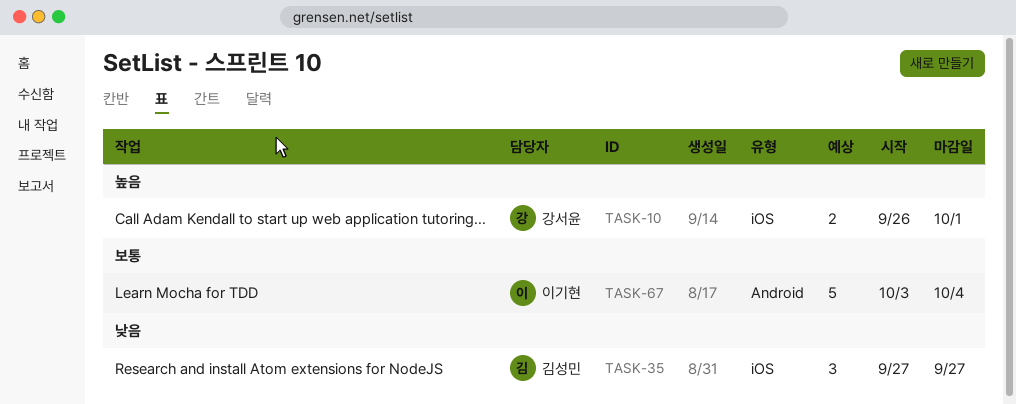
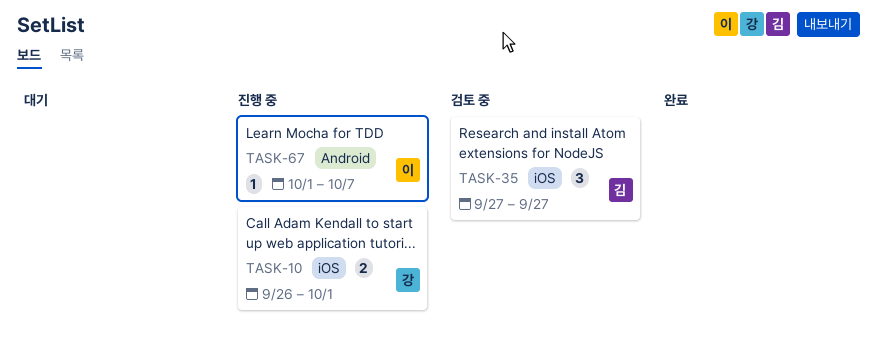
TASK-67, estimate: 5 -> 1
TASK-67, start: Oct 3 -> Oct 1
TASK-67, due: Oct 4 -> Oct 7

